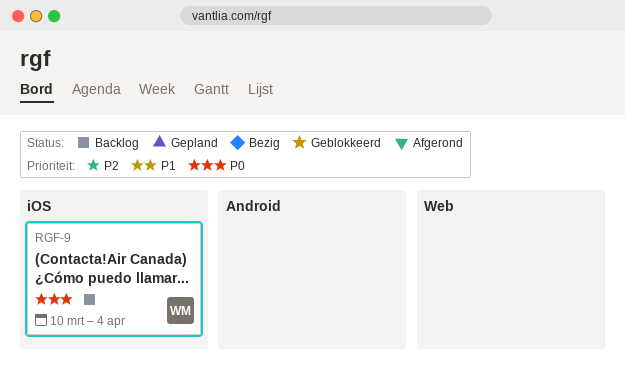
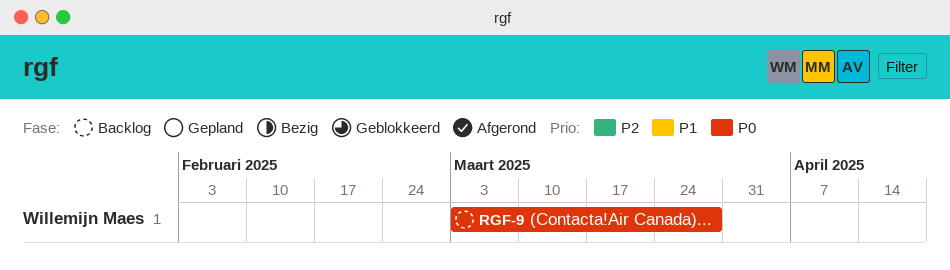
RGF-9, start: Mar 10 -> Mar 3
RGF-9, due: Apr 4 -> Mar 28

